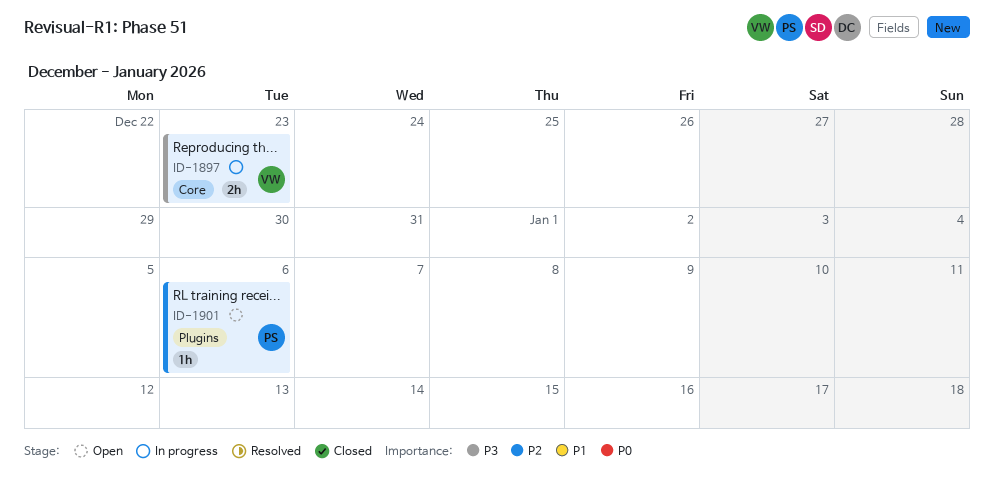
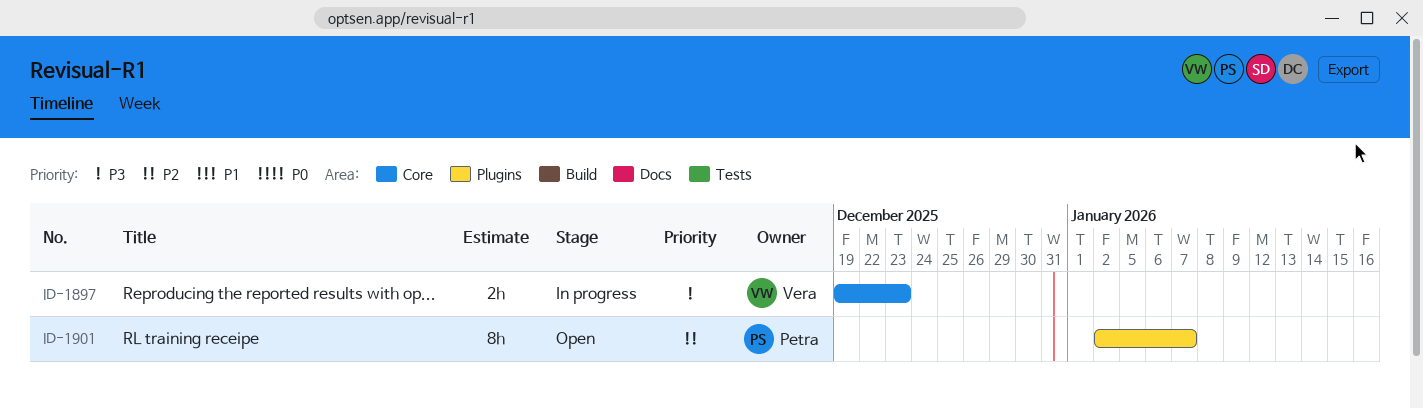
ID-1901, estimate: 1h -> 8h
ID-1901, due: Jan 6 -> Jan 7

